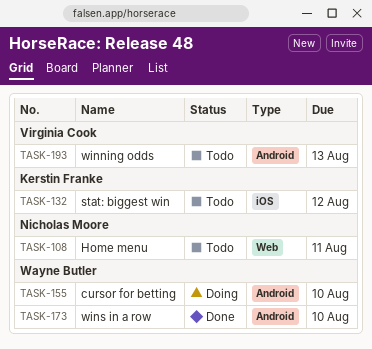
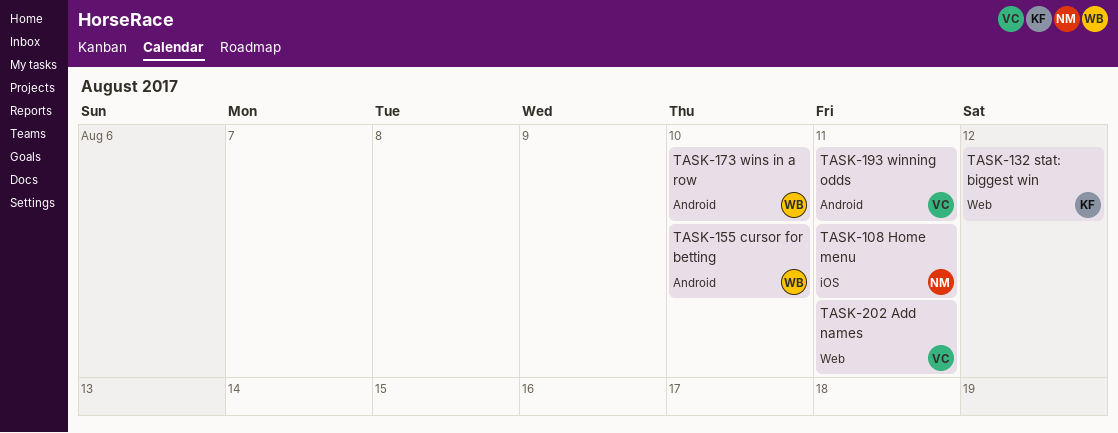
TASK-108, label: Web -> iOS
TASK-132, label: iOS -> Web
TASK-193, due: Aug 13 -> Aug 11
TASK-202: none -> present

